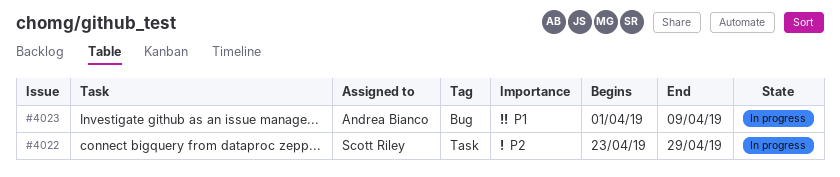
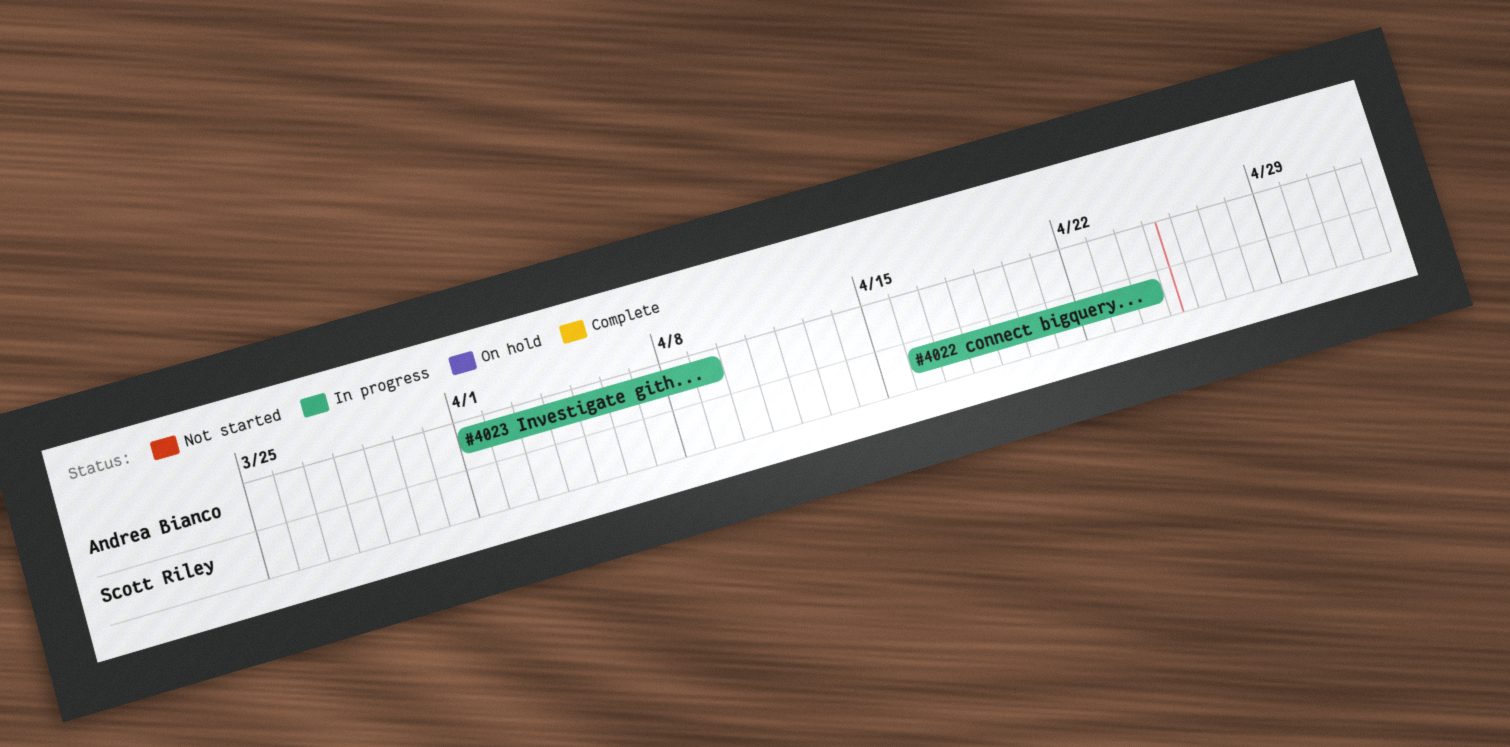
#4022, start: Apr 23 -> Apr 16
#4022, due: Apr 29 -> Apr 24

